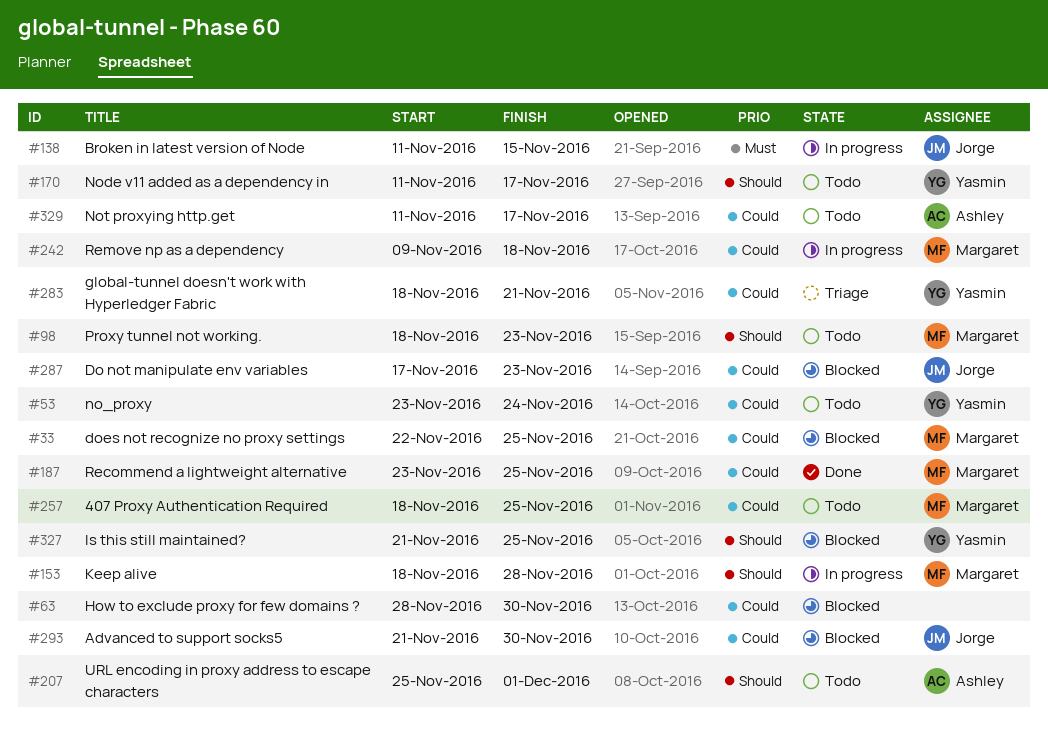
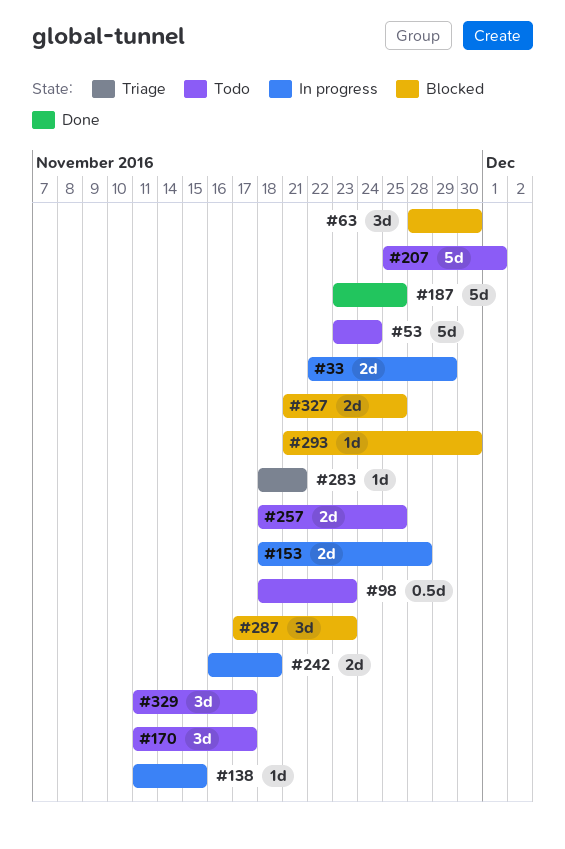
#33, status: Blocked -> In progress
#33, due: Nov 25 -> Nov 29
#242, start: Nov 9 -> Nov 16

